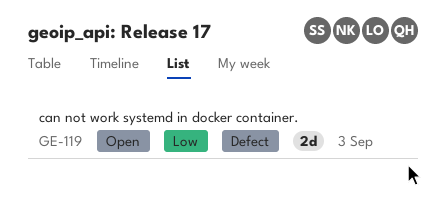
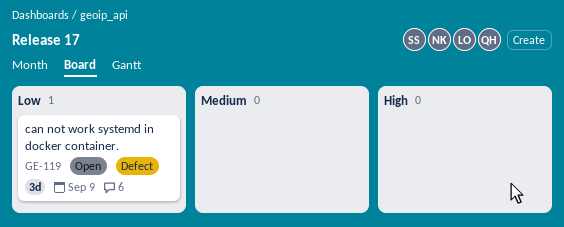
GE-119, estimate: 2d -> 3d
GE-119, due: Sep 3 -> Sep 9

